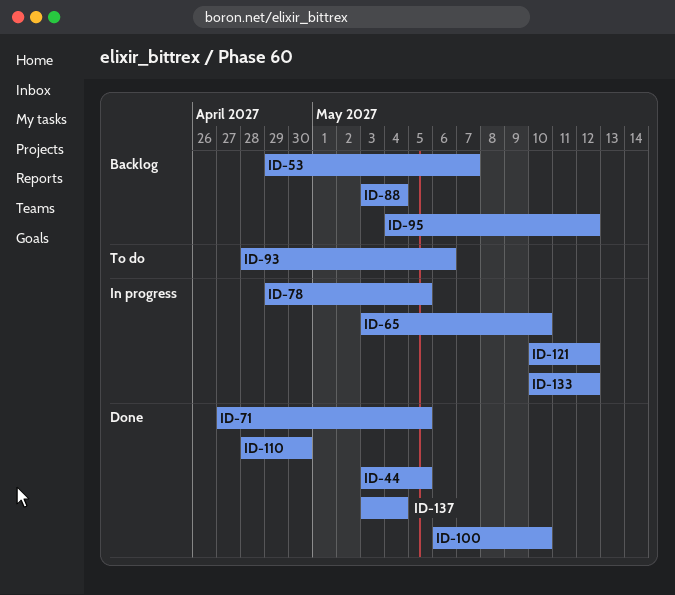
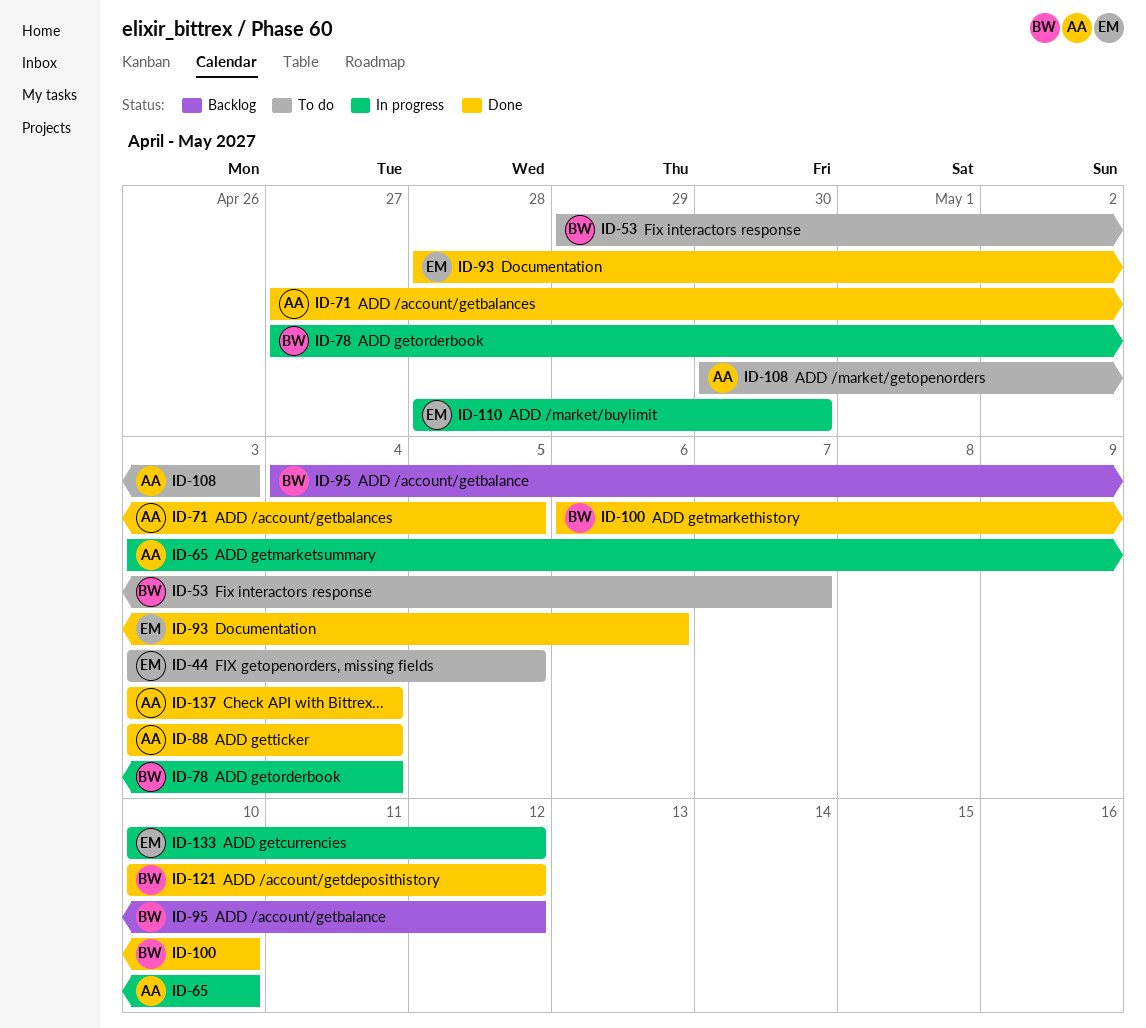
ID-44, status: Done -> To do
ID-53, status: Backlog -> To do
ID-78, start: Apr 29 -> Apr 27
ID-78, due: May 5 -> May 4
ID-88, status: Backlog -> Done
ID-93, status: To do -> Done
ID-108: none -> present
ID-110, status: Done -> In progress
ID-121, status: In progress -> Done

